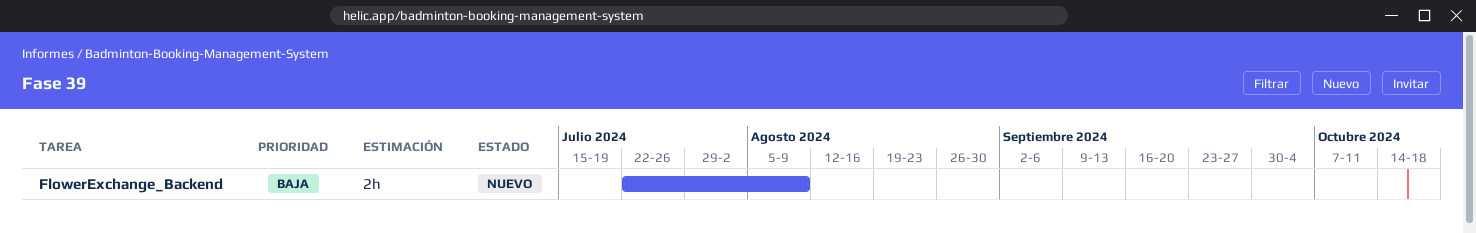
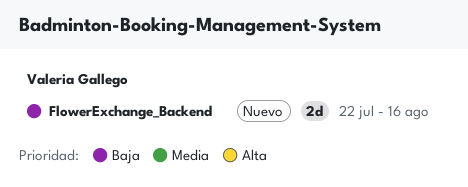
FlowerExchange_Backend, estimate: 2h -> 2d
FlowerExchange_Backend, due: Aug 9 -> Aug 16

